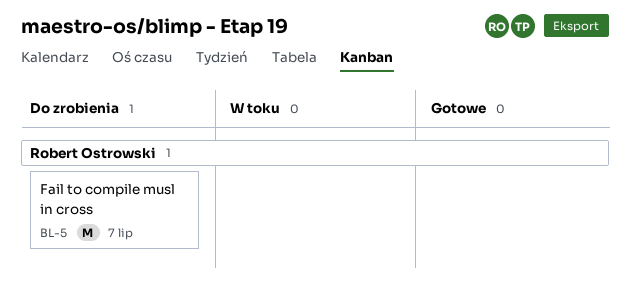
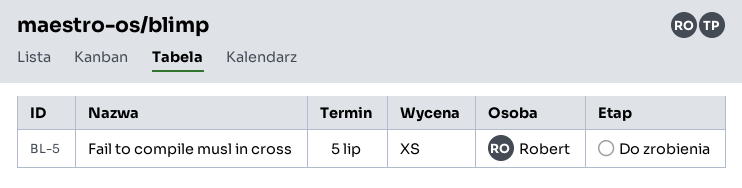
BL-5, estimate: M -> XS
BL-5, due: Jul 7 -> Jul 5

